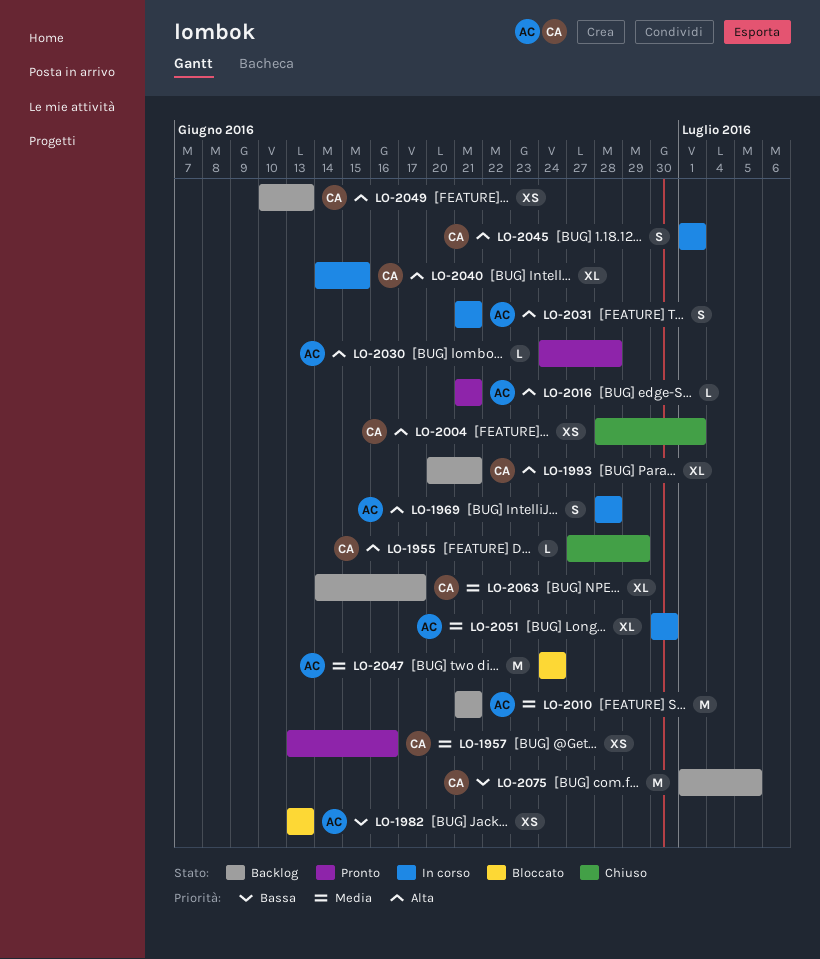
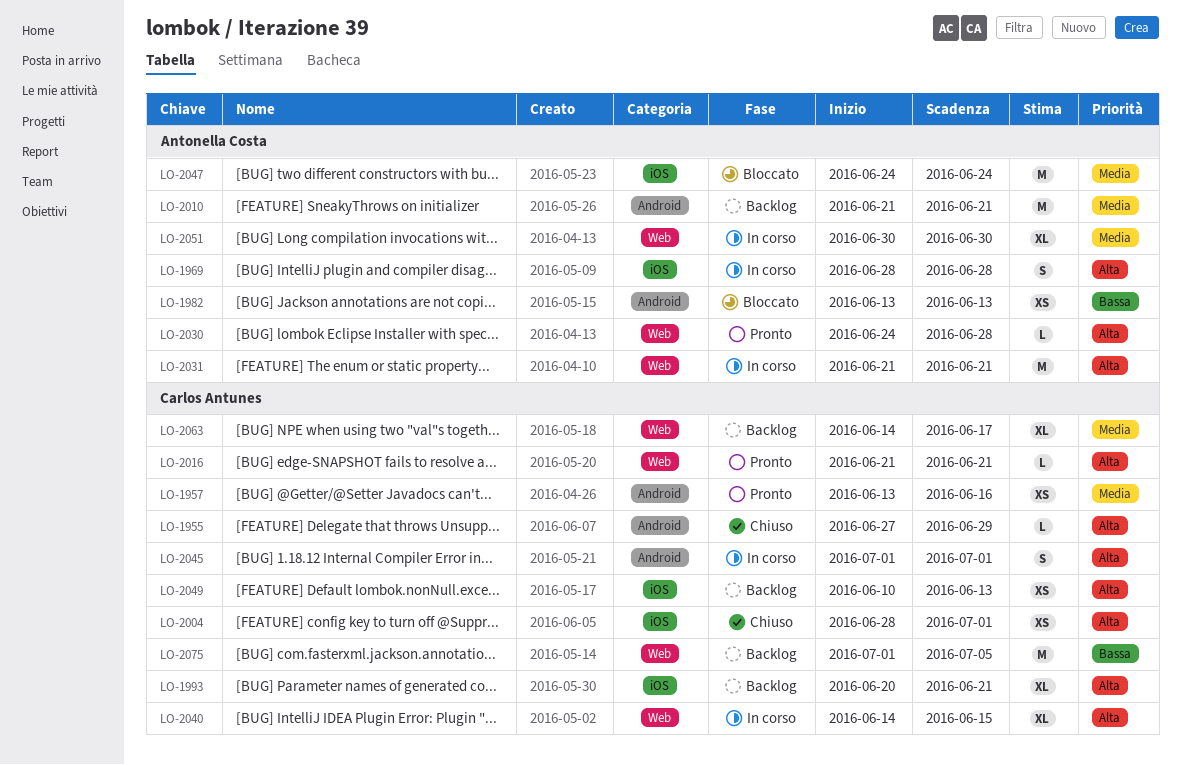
LO-2016, owner: Antonella Costa -> Carlos Antunes
LO-2031, estimate: S -> M

